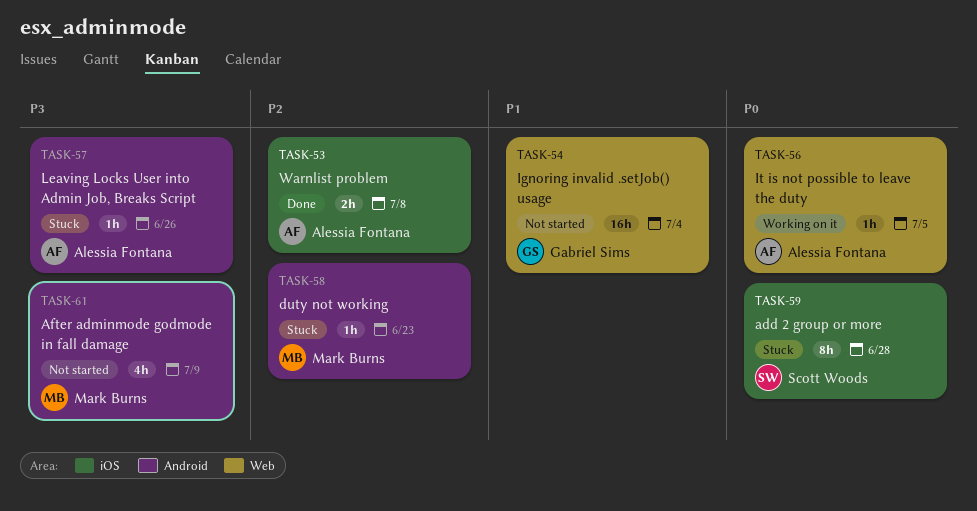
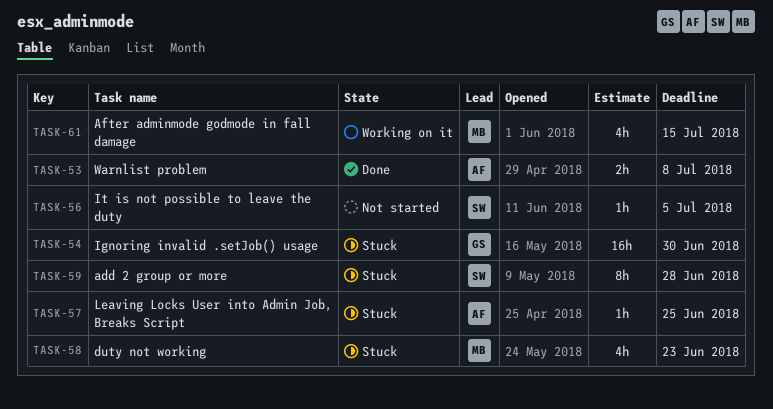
TASK-54, status: Not started -> Stuck
TASK-54, due: Jul 4 -> Jun 30
TASK-56, status: Working on it -> Not started
TASK-56, owner: Alessia Fontana -> Scott Woods
TASK-57, due: Jun 26 -> Jun 25
TASK-58, estimate: 1h -> 4h
TASK-61, status: Not started -> Working on it
TASK-61, due: Jul 9 -> Jul 15

